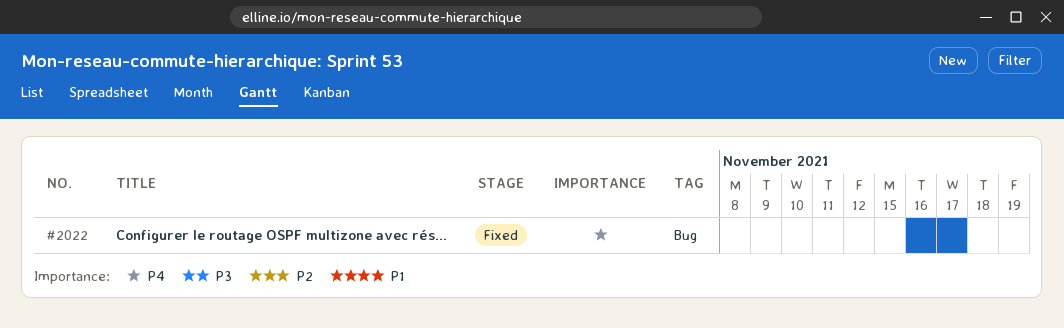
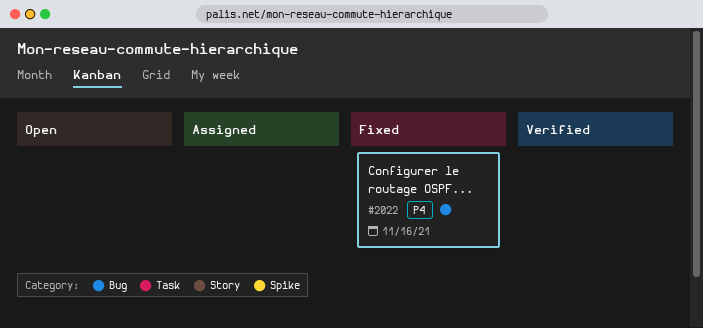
#2022, due: Nov 17 -> Nov 16

